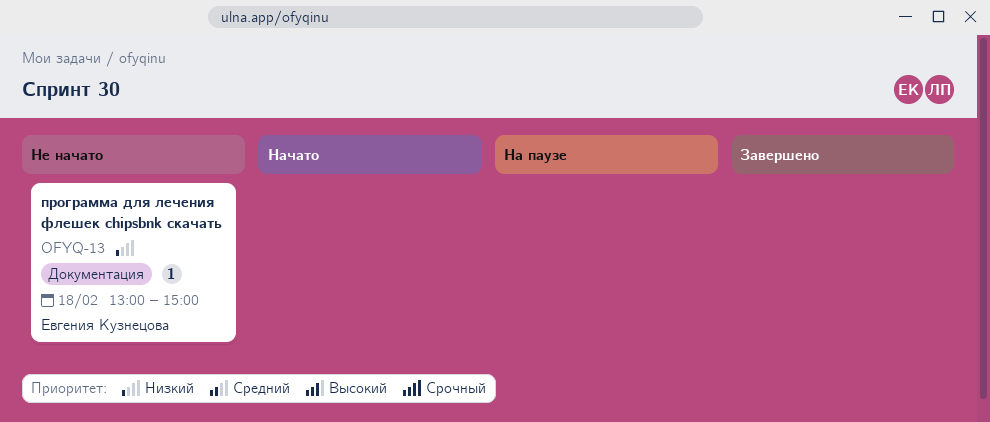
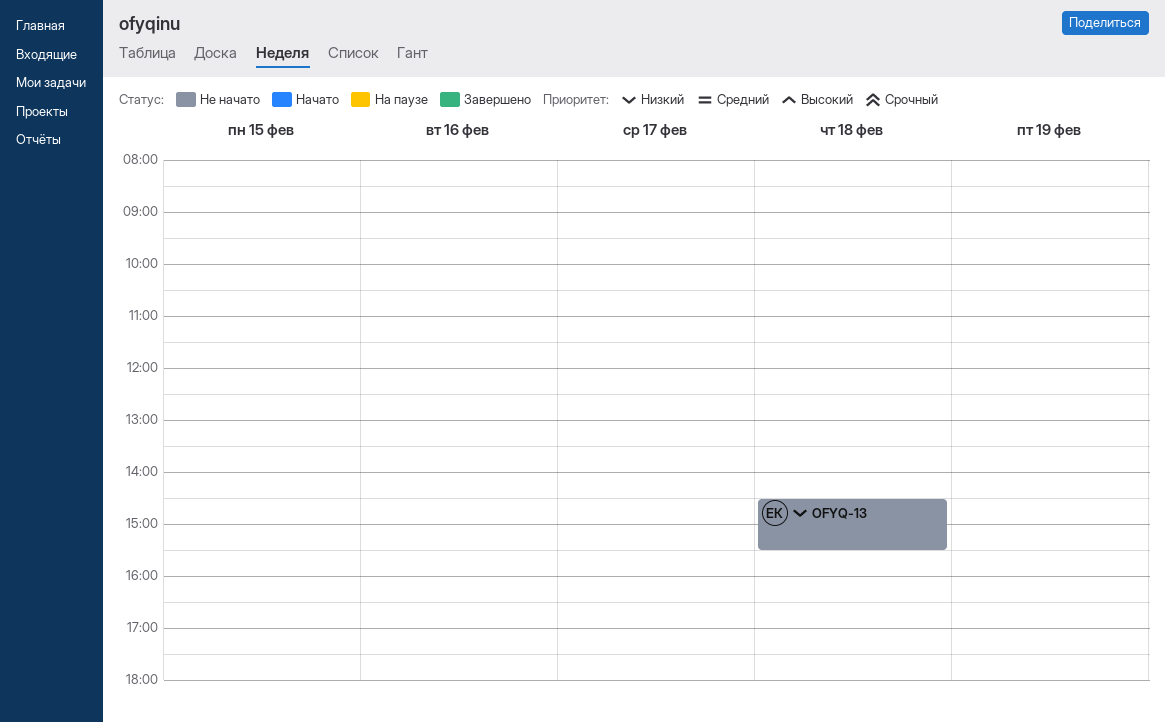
OFYQ-13, begins: 13:00 -> 14:30
OFYQ-13, ends: 15:00 -> 15:30

